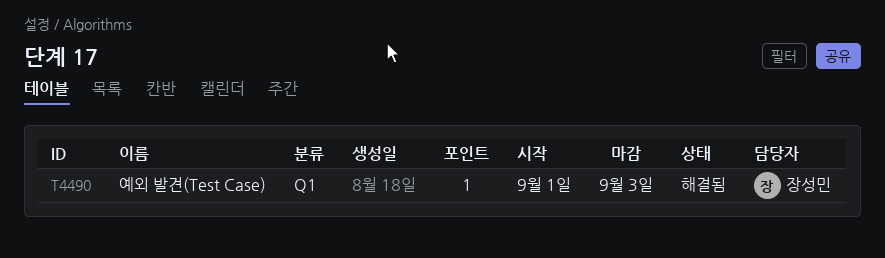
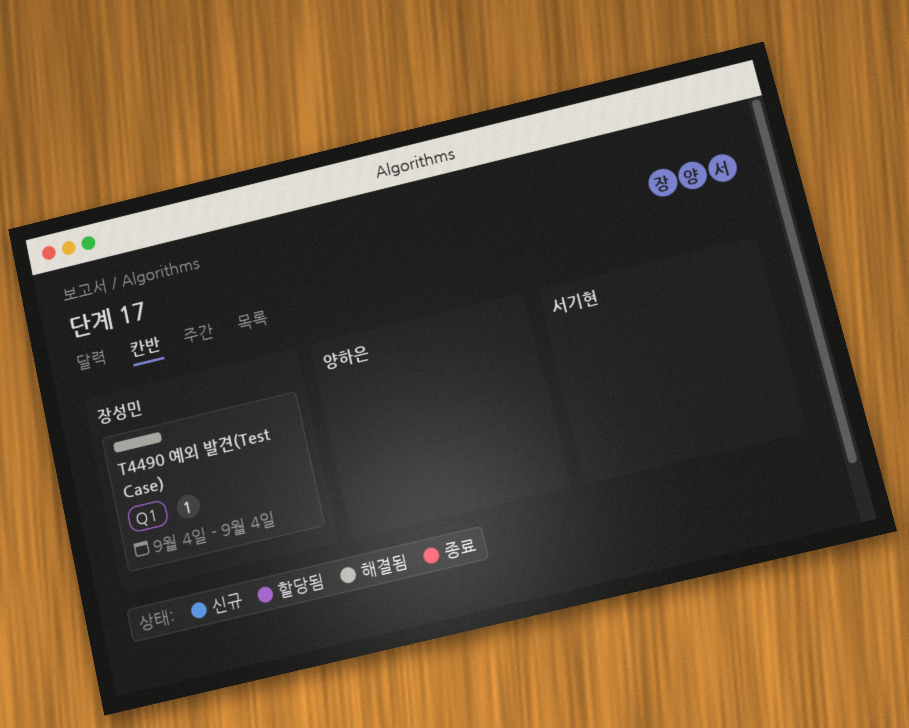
T4490, start: Sep 1 -> Sep 4
T4490, due: Sep 3 -> Sep 4

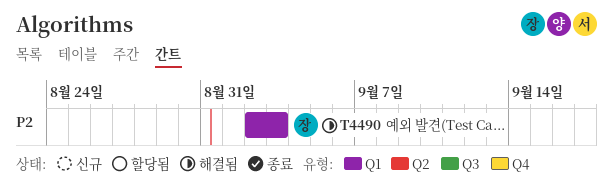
T4490, start: Sep 4 -> Sep 2
T4490, due: Sep 4 -> Sep 3

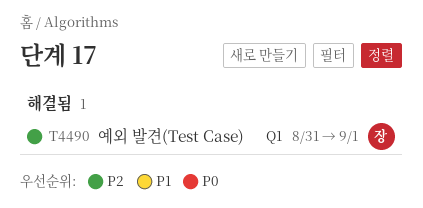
T4490, start: Sep 2 -> Aug 31
T4490, due: Sep 3 -> Sep 1

